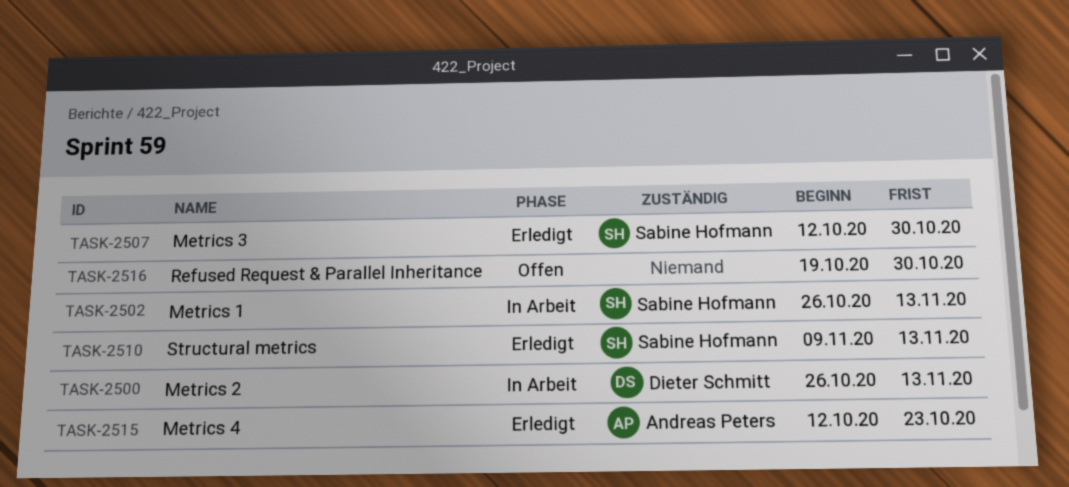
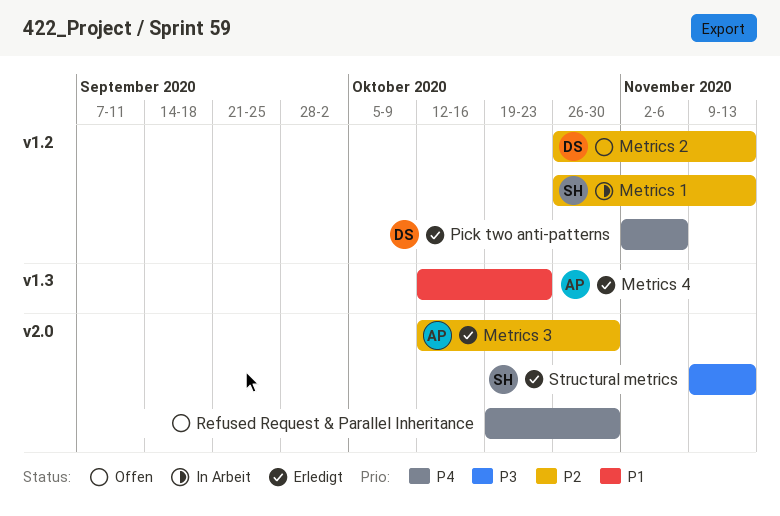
Metrics 2, status: In Arbeit -> Offen
Metrics 3, owner: Sabine Hofmann -> Andreas Peters
Pick two anti-patterns: none -> present

